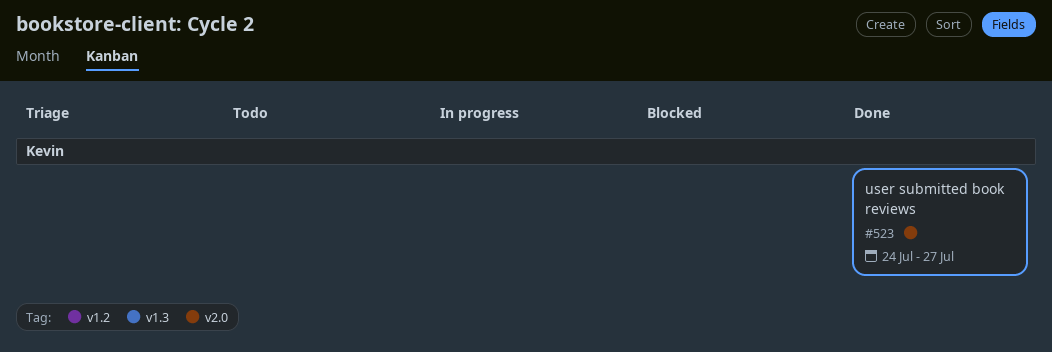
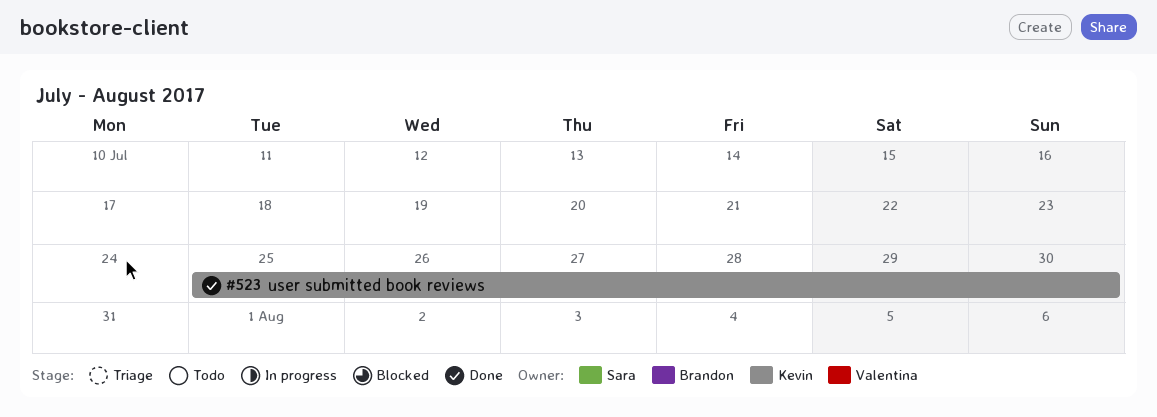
#523, start: Jul 24 -> Jul 25
#523, due: Jul 27 -> Jul 30

